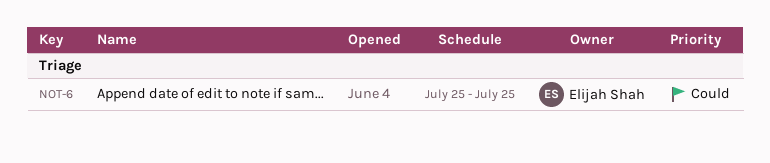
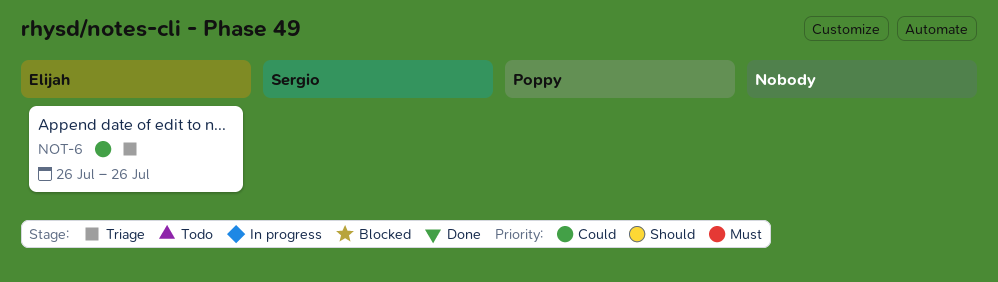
NOT-6, start: Jul 25 -> Jul 26
NOT-6, due: Jul 25 -> Jul 26

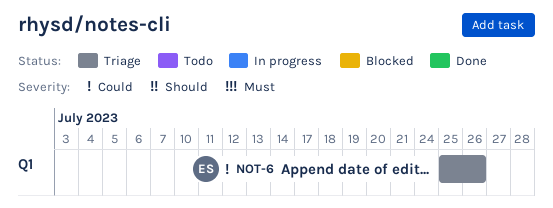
NOT-6, start: Jul 26 -> Jul 25

